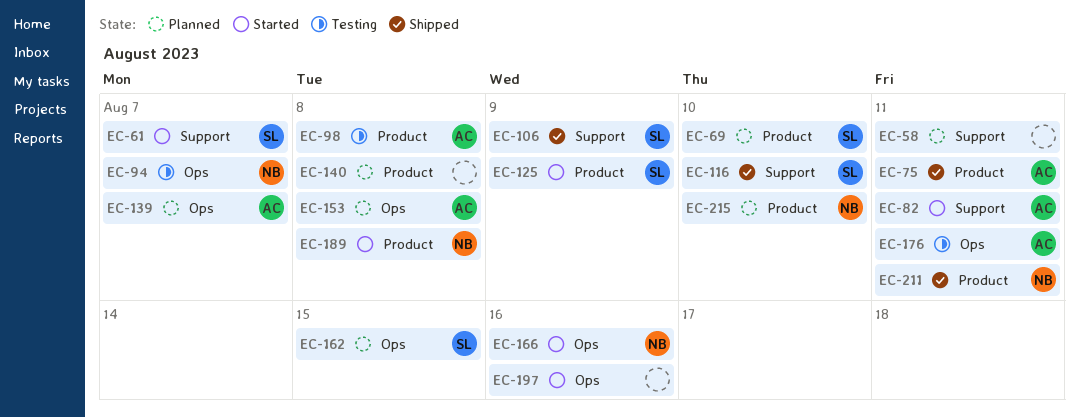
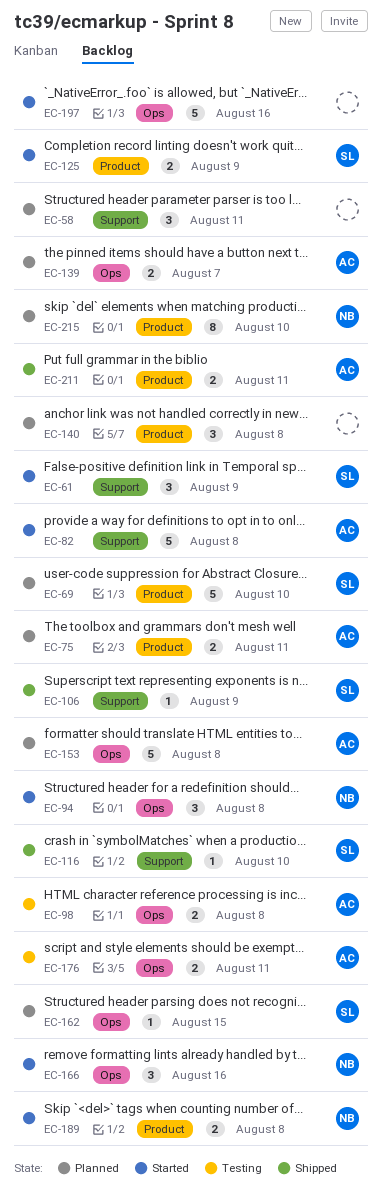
EC-61, due: Aug 7 -> Aug 9
EC-75, status: Shipped -> Planned
EC-82, due: Aug 11 -> Aug 8
EC-94, status: Testing -> Started
EC-94, due: Aug 7 -> Aug 8
EC-98, label: Product -> Ops
EC-211, owner: NB -> AC

